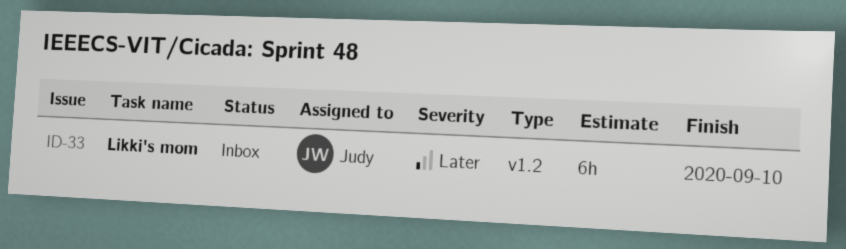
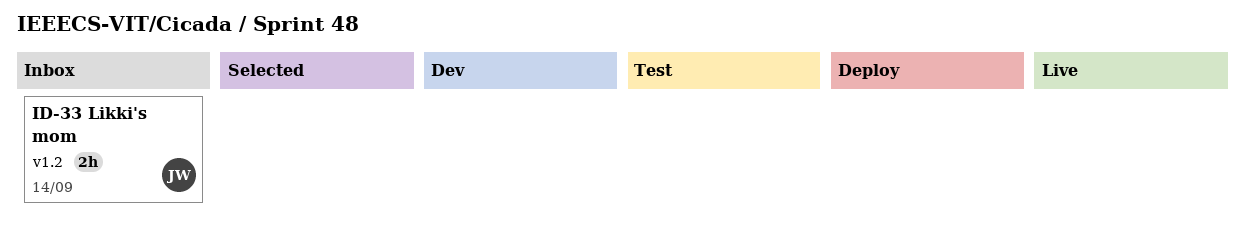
ID-33, estimate: 6h -> 2h
ID-33, due: Sep 10 -> Sep 14

